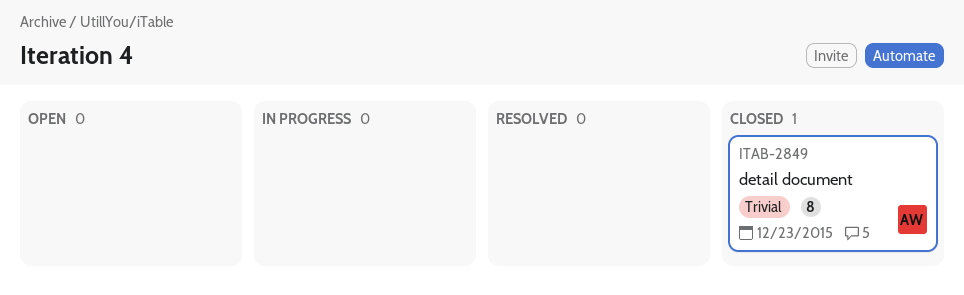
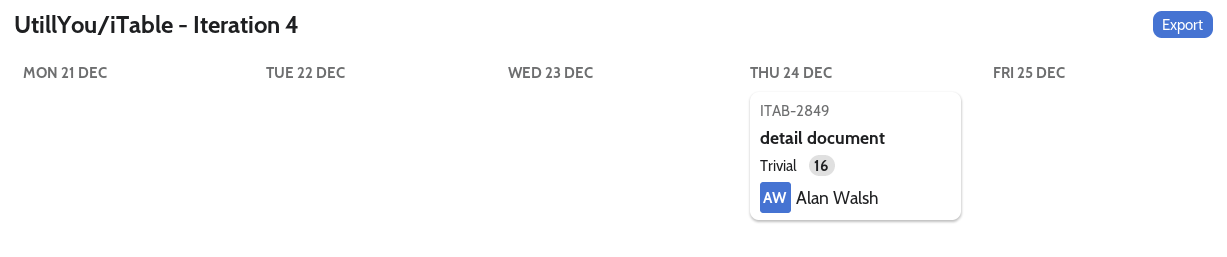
ITAB-2849, estimate: 8 -> 16
ITAB-2849, due: Dec 23 -> Dec 24

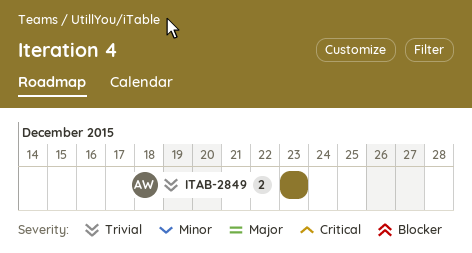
ITAB-2849, estimate: 16 -> 2
ITAB-2849, due: Dec 24 -> Dec 23

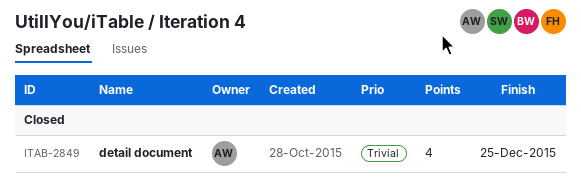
ITAB-2849, estimate: 2 -> 4
ITAB-2849, due: Dec 23 -> Dec 25

